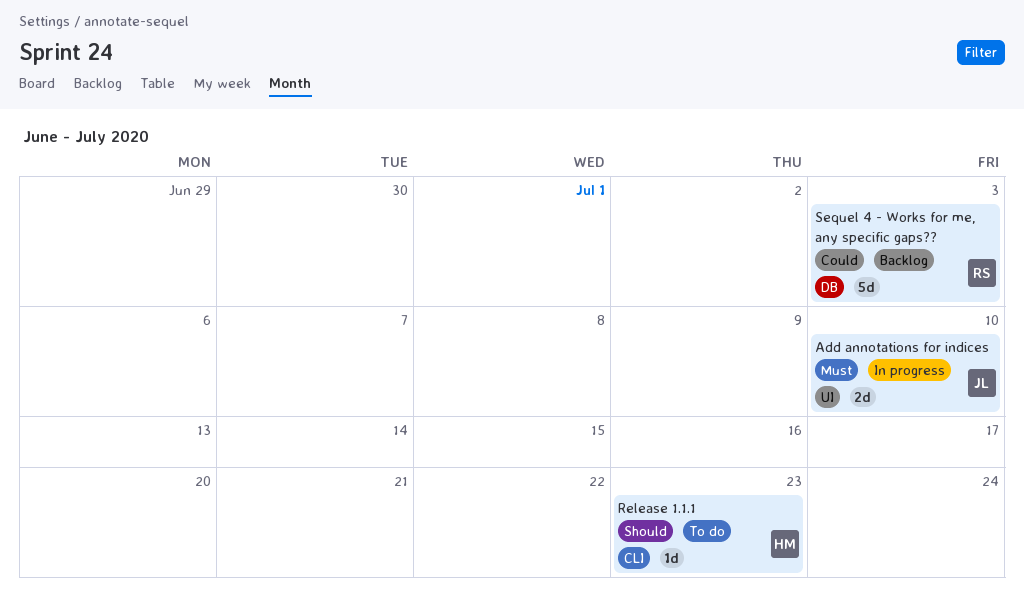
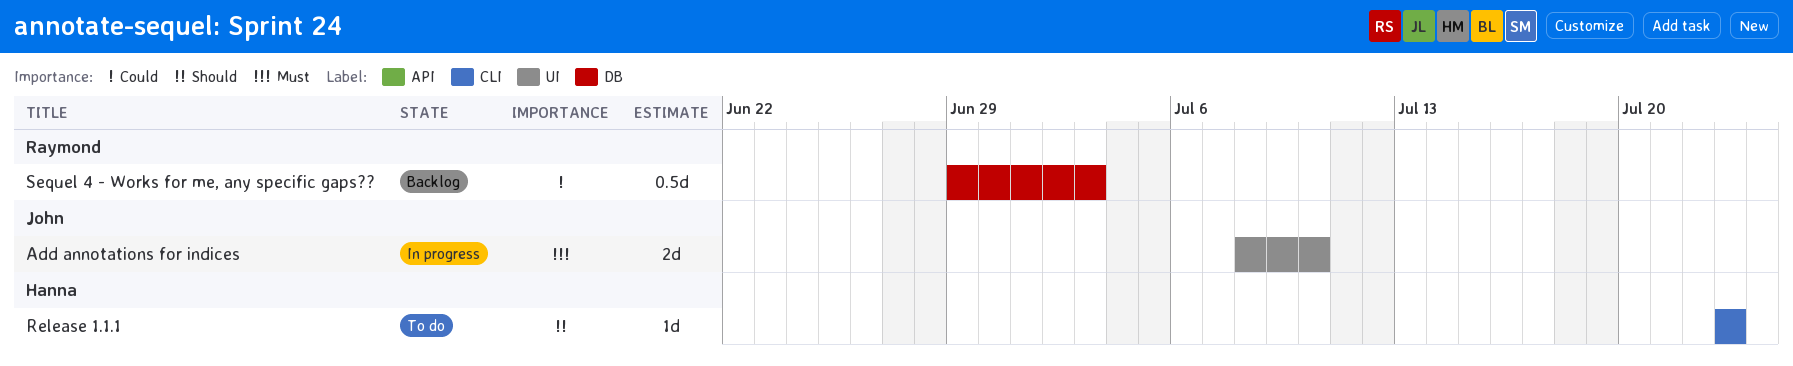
Sequel 4 - Works for me, any specific gaps??, estimate: 5d -> 0.5d

